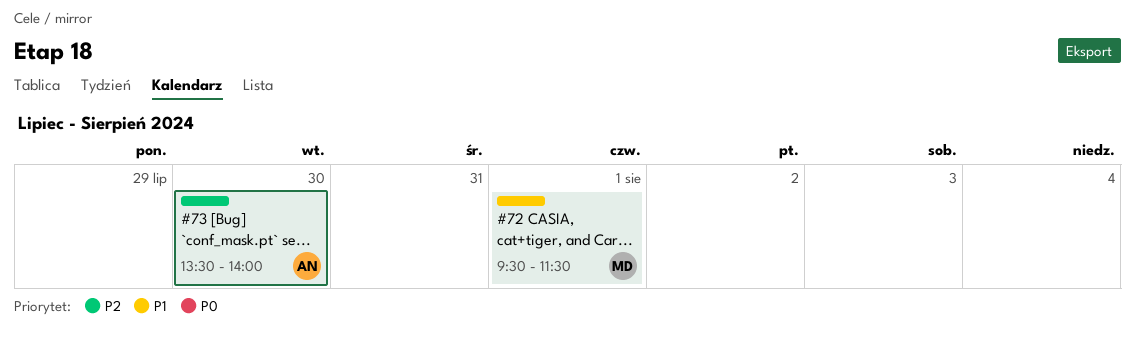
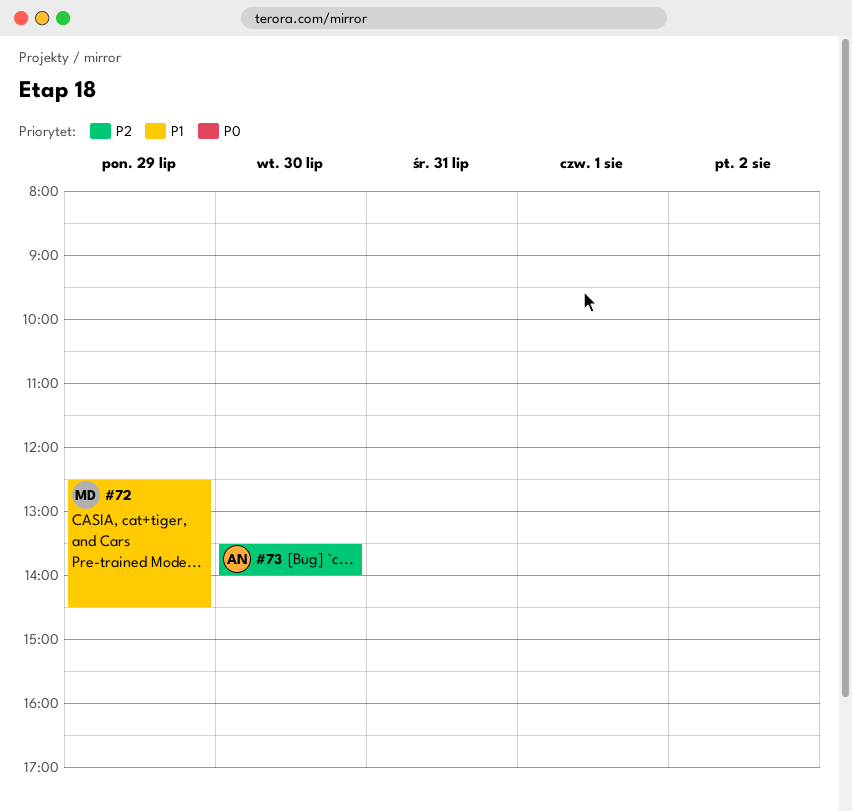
#72, day: Aug 1 -> Jul 29
#72, begins: 09:30 -> 12:30
#72, ends: 11:30 -> 14:30

